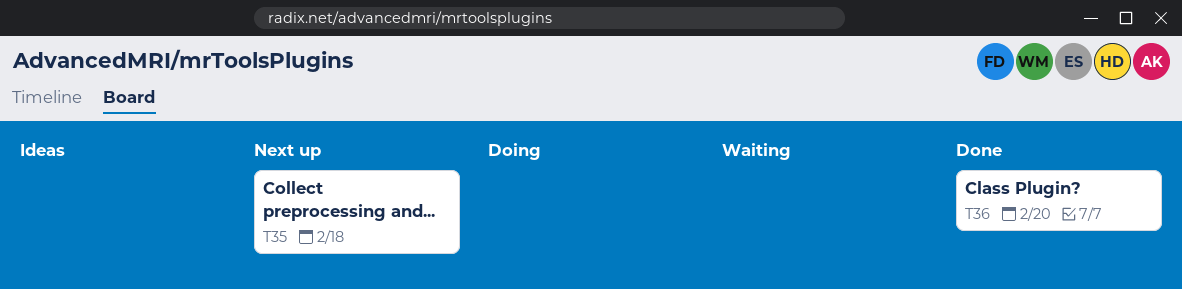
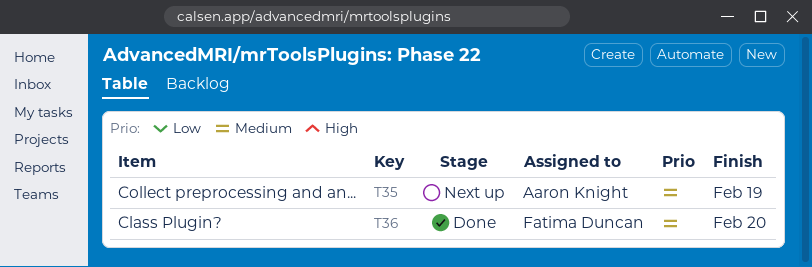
T35, due: Feb 18 -> Feb 19

